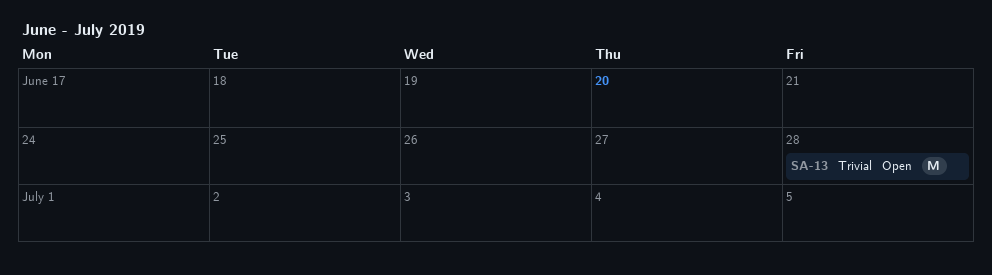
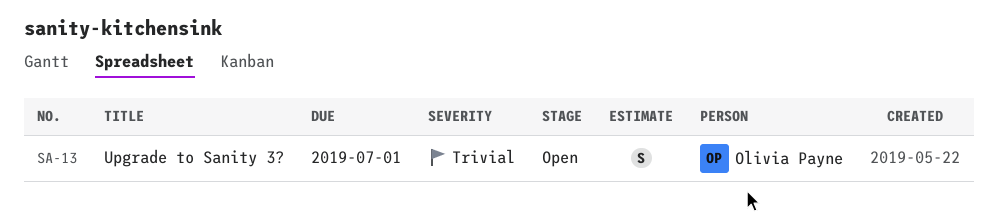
SA-13, estimate: M -> S
SA-13, due: Jun 28 -> Jul 1

